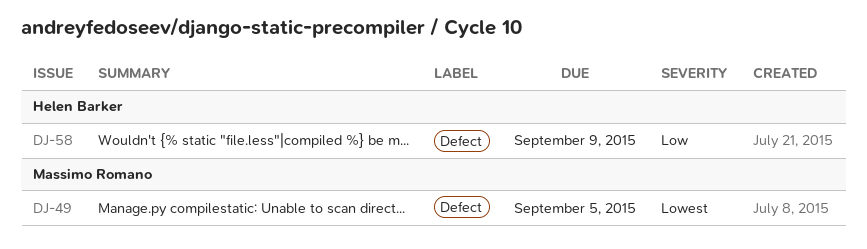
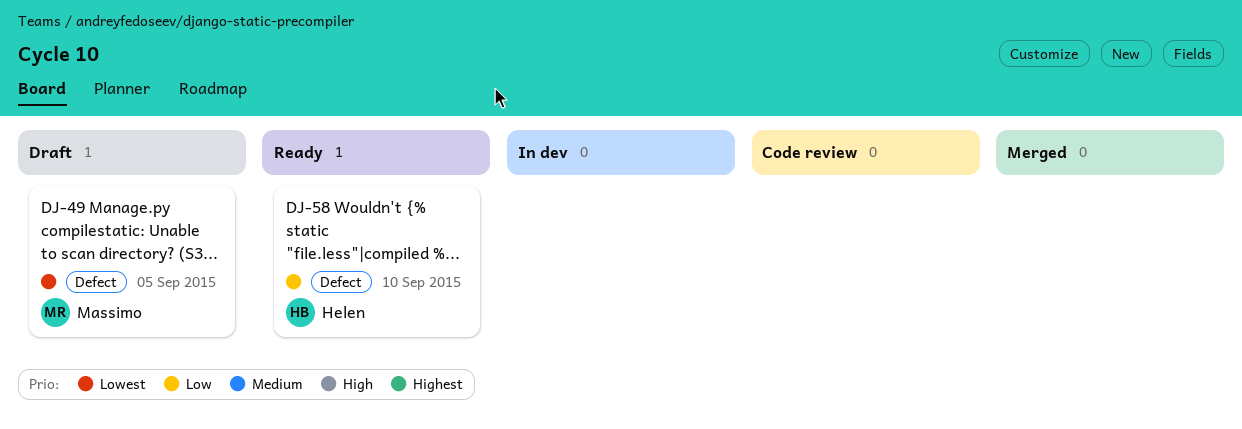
DJ-58, due: Sep 9 -> Sep 10

